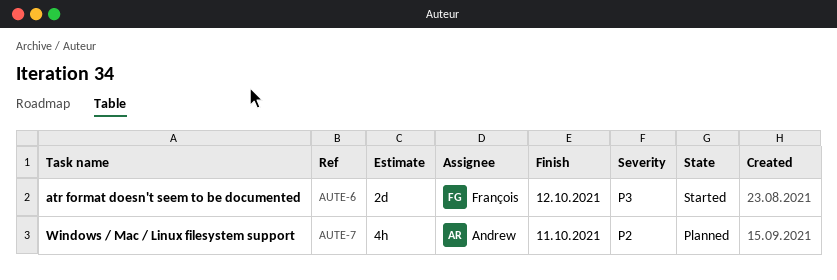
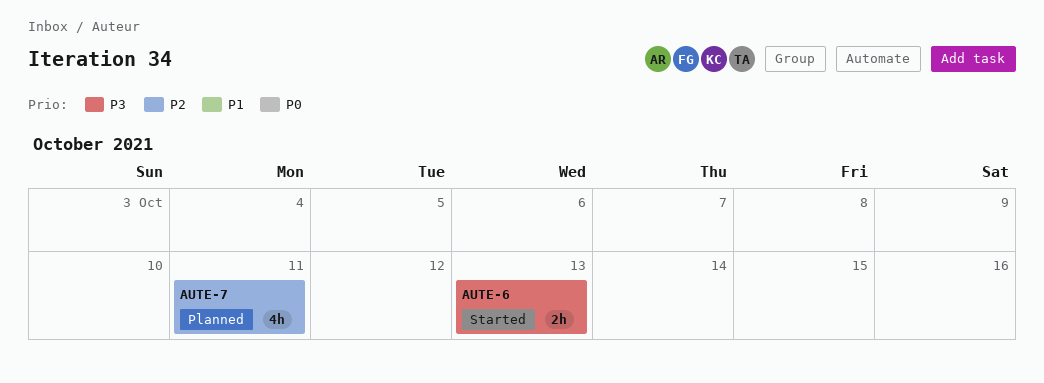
AUTE-6, estimate: 2d -> 2h
AUTE-6, due: Oct 12 -> Oct 13

